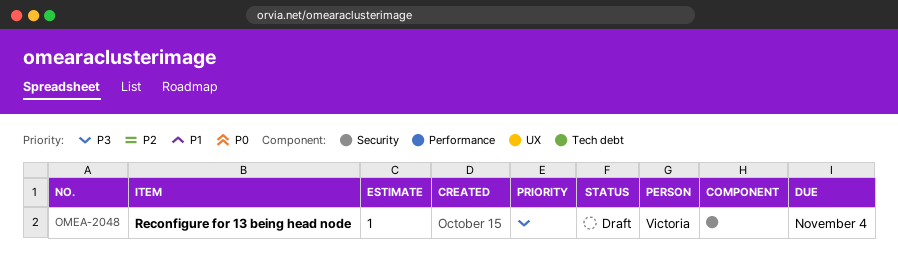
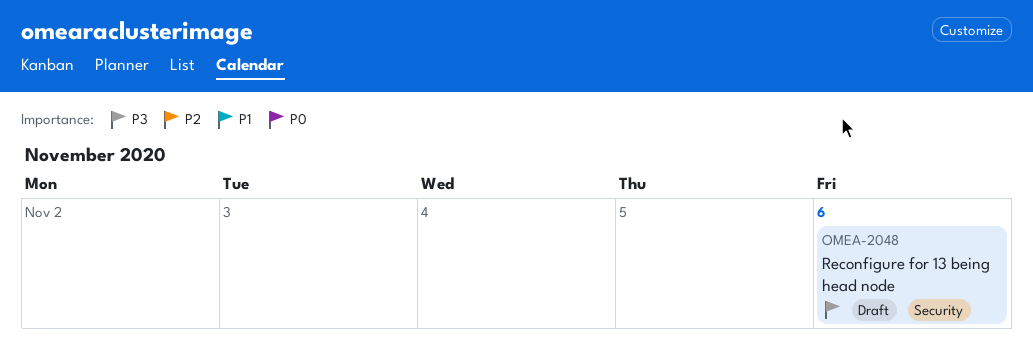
OMEA-2048, due: Nov 4 -> Nov 6

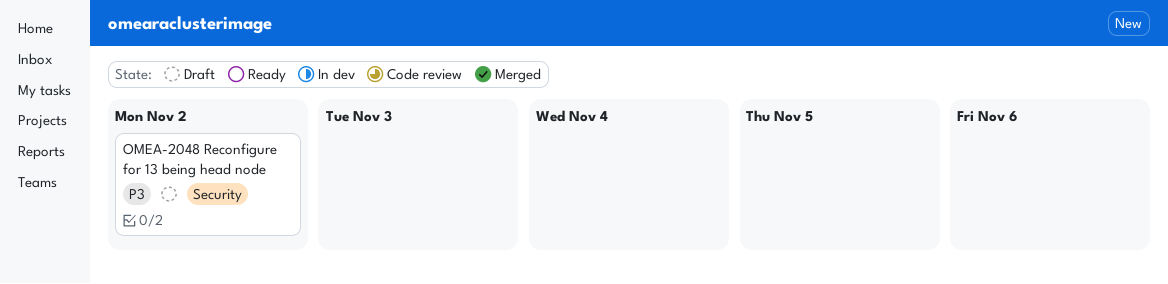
OMEA-2048, due: Nov 6 -> Nov 2

